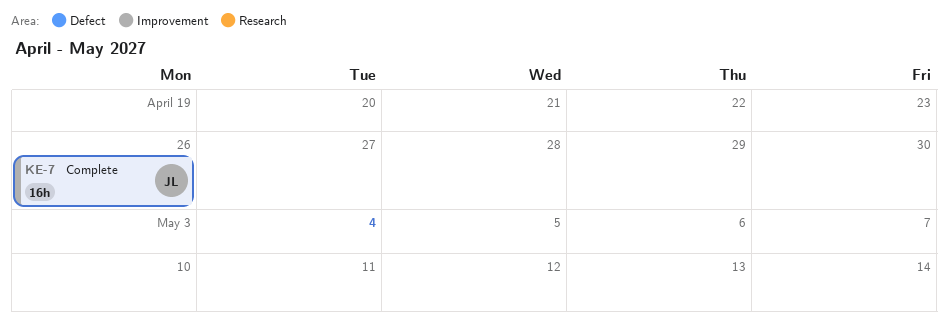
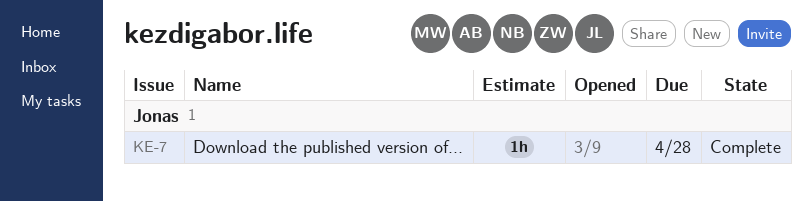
KE-7, estimate: 16h -> 1h
KE-7, due: Apr 26 -> Apr 28

